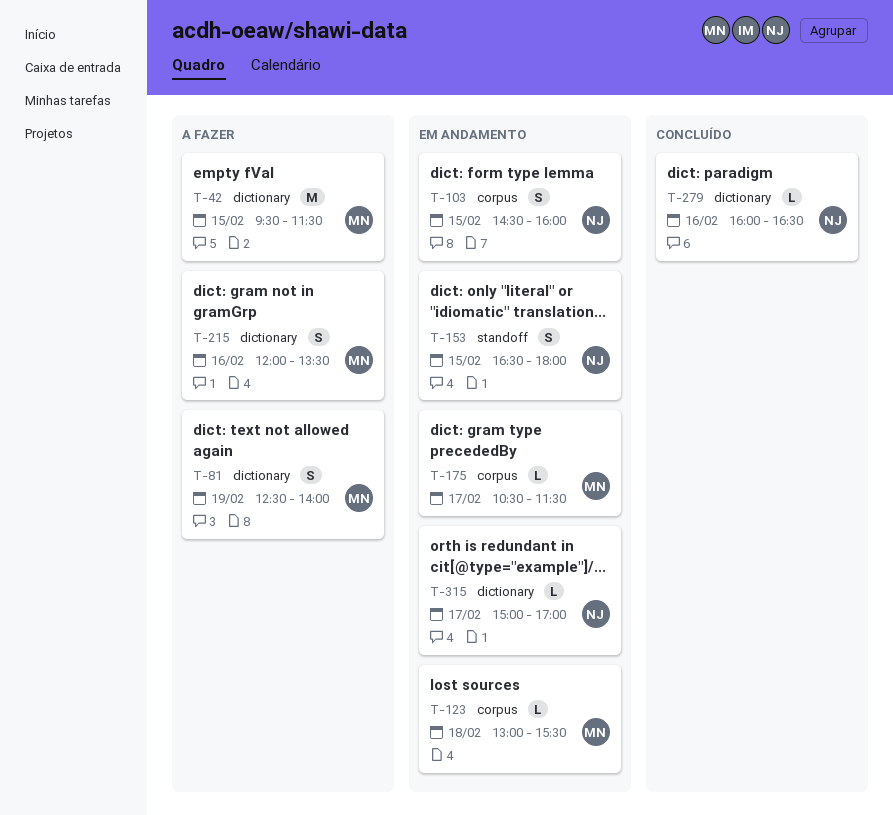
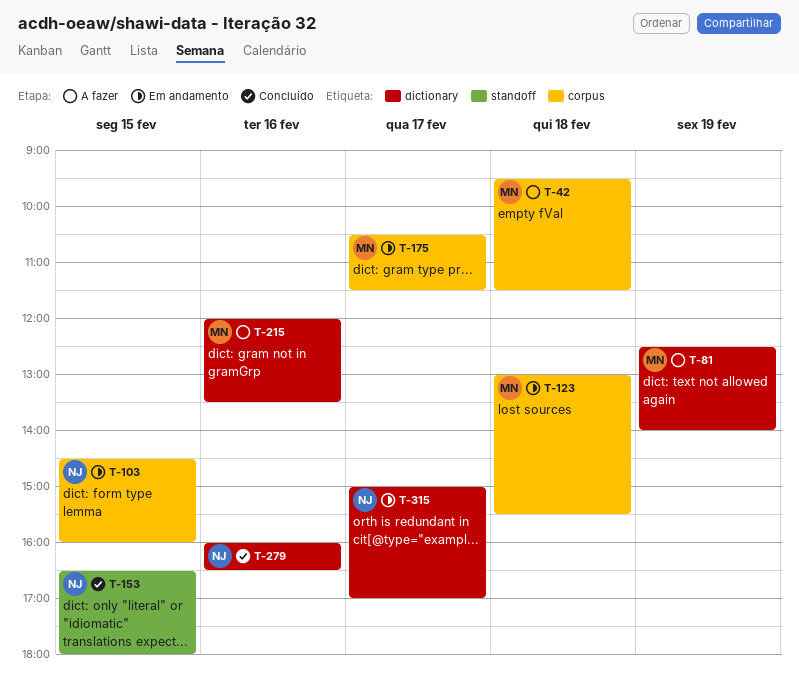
T-42, label: dictionary -> corpus
T-42, day: Feb 15 -> Feb 18
T-153, status: Em andamento -> Concluído

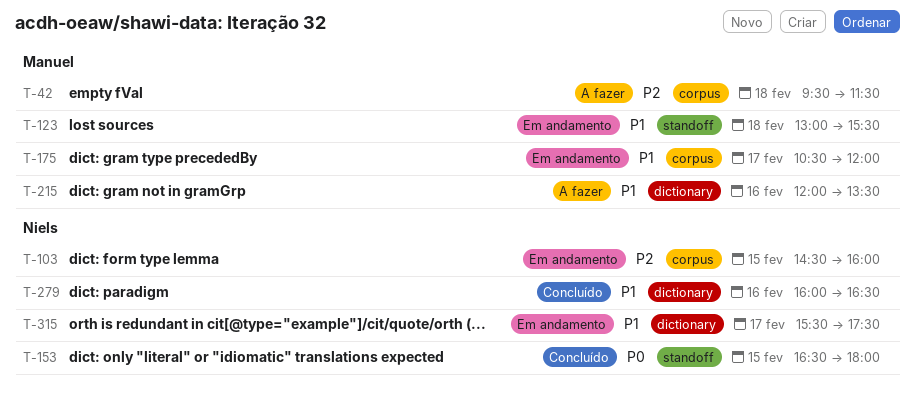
T-81: present -> none
T-123, label: corpus -> standoff
T-175, ends: 11:30 -> 12:00
T-315, begins: 15:00 -> 15:30
T-315, ends: 17:00 -> 17:30

